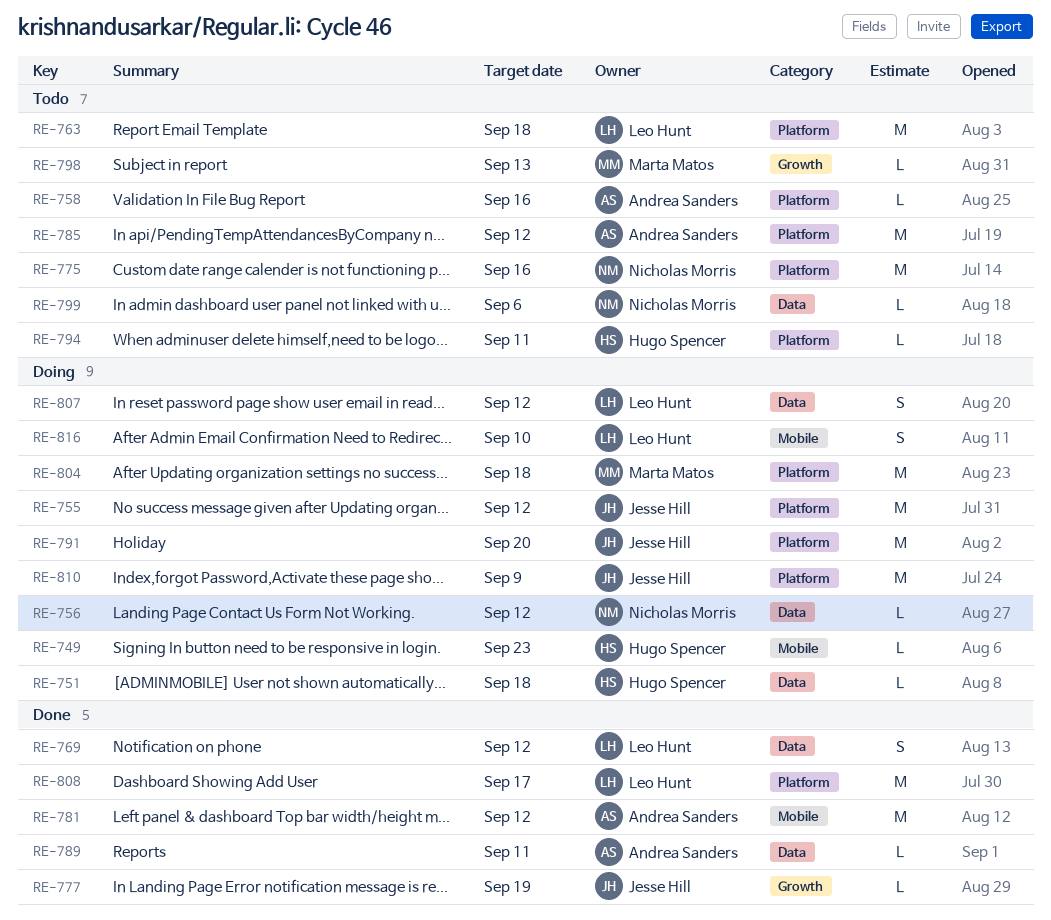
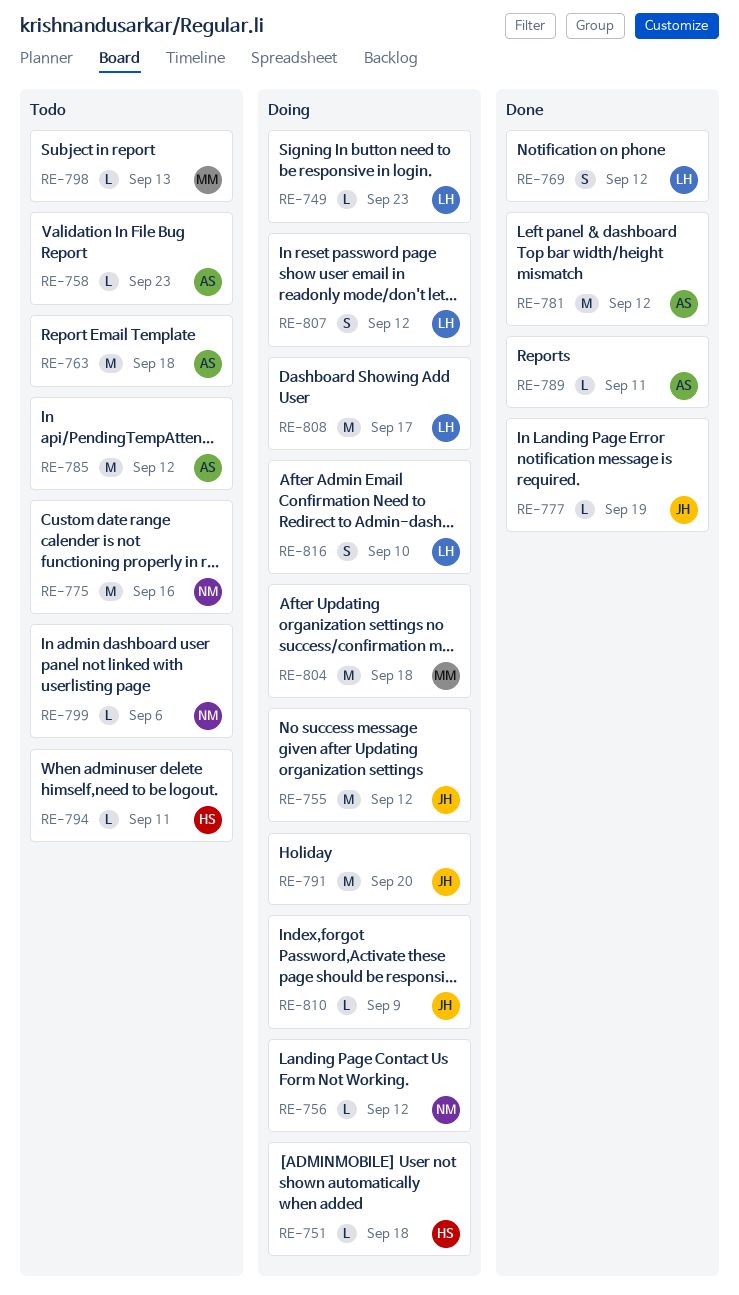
RE-749, owner: Hugo Spencer -> Leo Hunt
RE-758, due: Sep 16 -> Sep 23
RE-763, owner: Leo Hunt -> Andrea Sanders
RE-808, status: Done -> Doing
RE-810, estimate: M -> L

